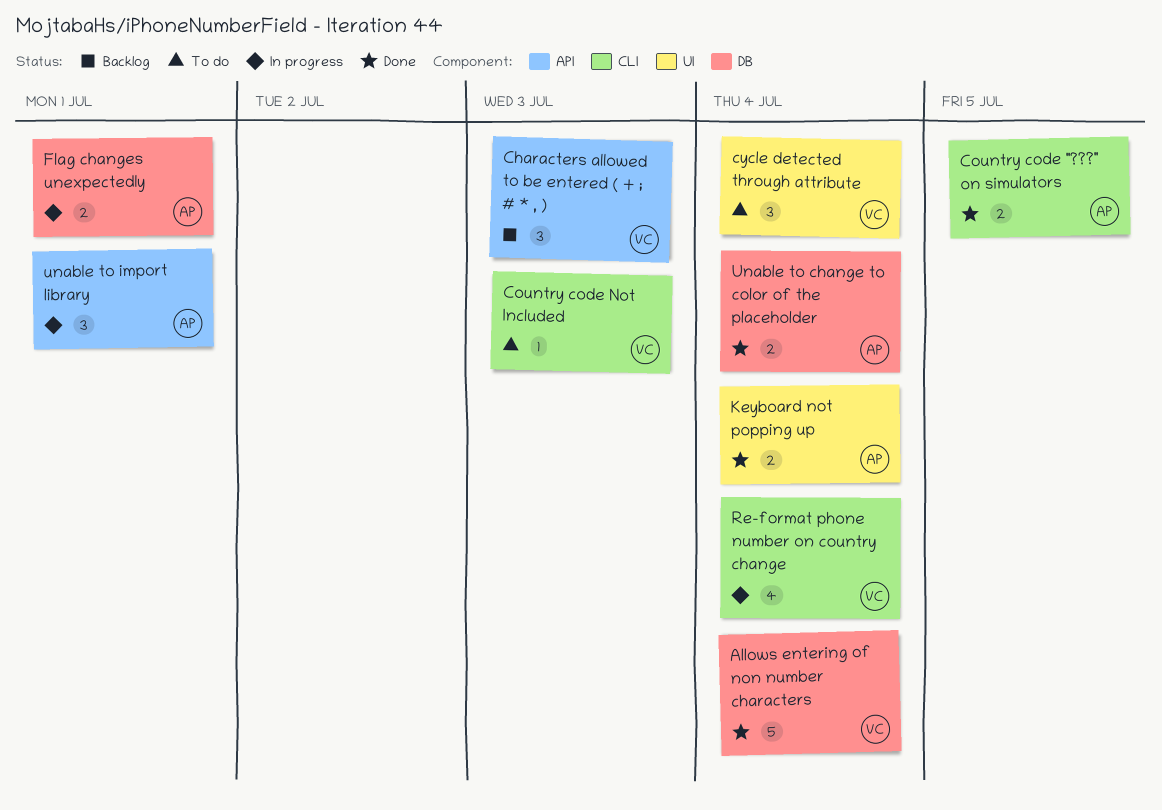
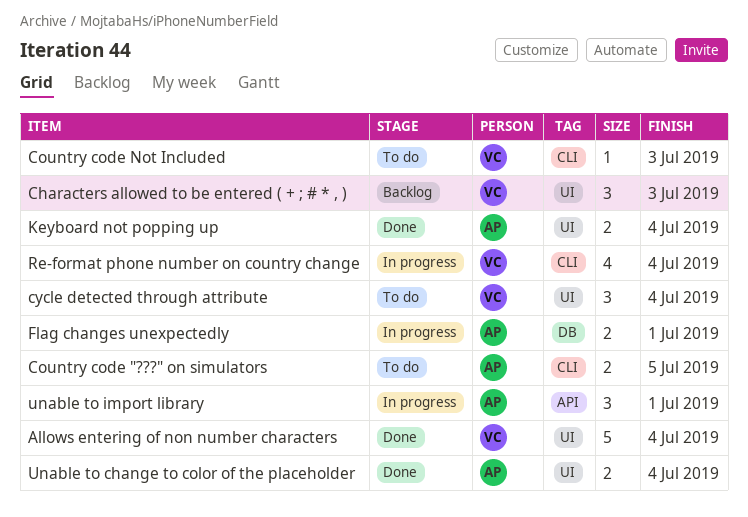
Allows entering of non number characters, label: DB -> UI
Characters allowed to be entered ( + ; # * , ), label: API -> UI
Country code "???" on simulators, status: Done -> To do
Unable to change to color of the placeholder, label: DB -> UI

